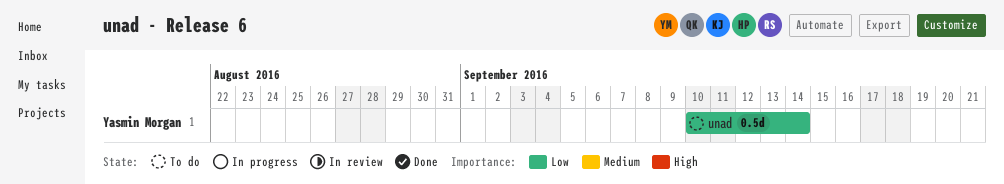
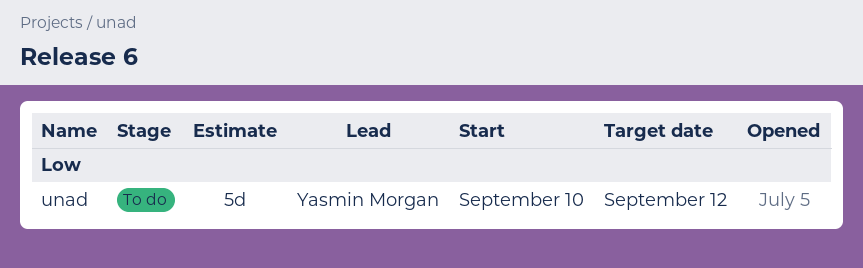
unad, estimate: 0.5d -> 5d
unad, due: Sep 14 -> Sep 12

